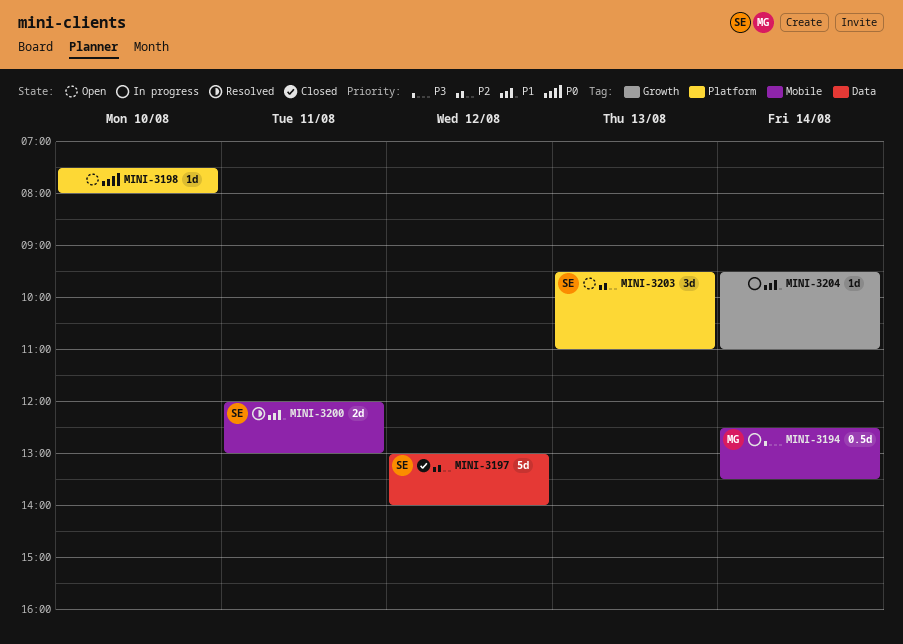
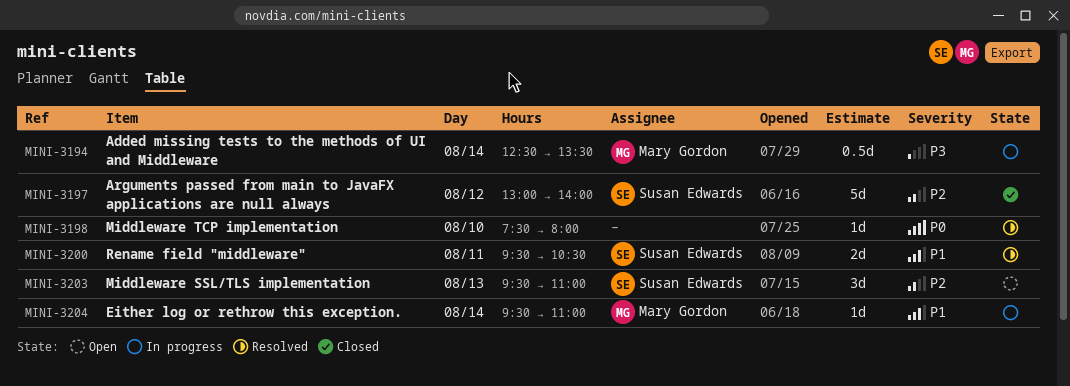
MINI-3198, status: Open -> Resolved
MINI-3200, begins: 12:00 -> 09:30
MINI-3200, ends: 13:00 -> 10:30
MINI-3204, owner: none -> Mary Gordon

